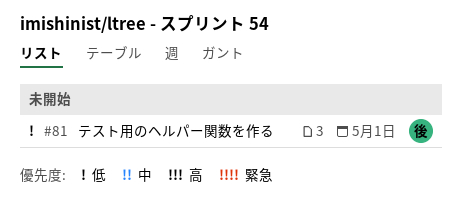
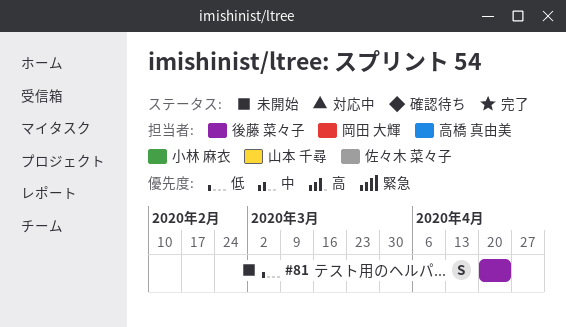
#81, due: May 1 -> Apr 24

